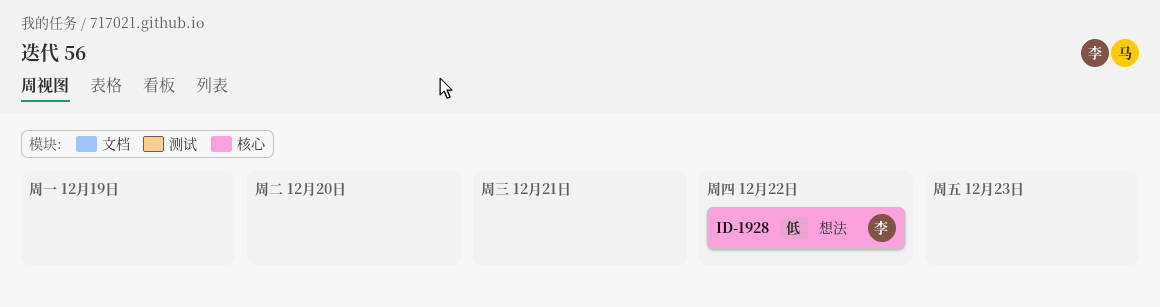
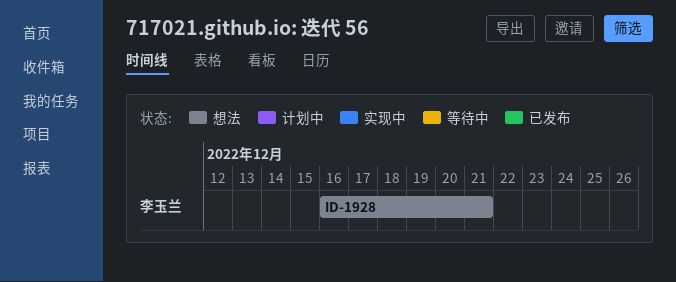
ID-1928, due: Dec 22 -> Dec 21

